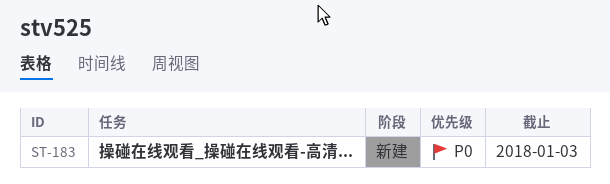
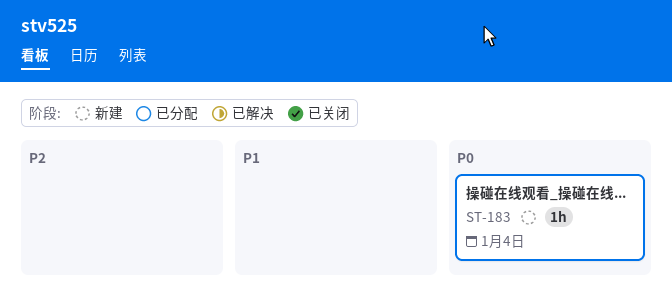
ST-183, due: Jan 3 -> Jan 4

